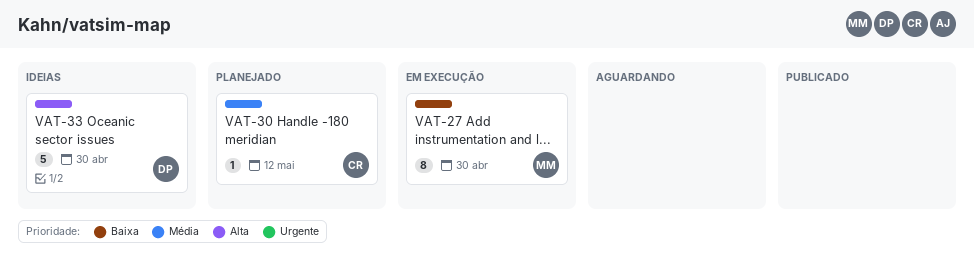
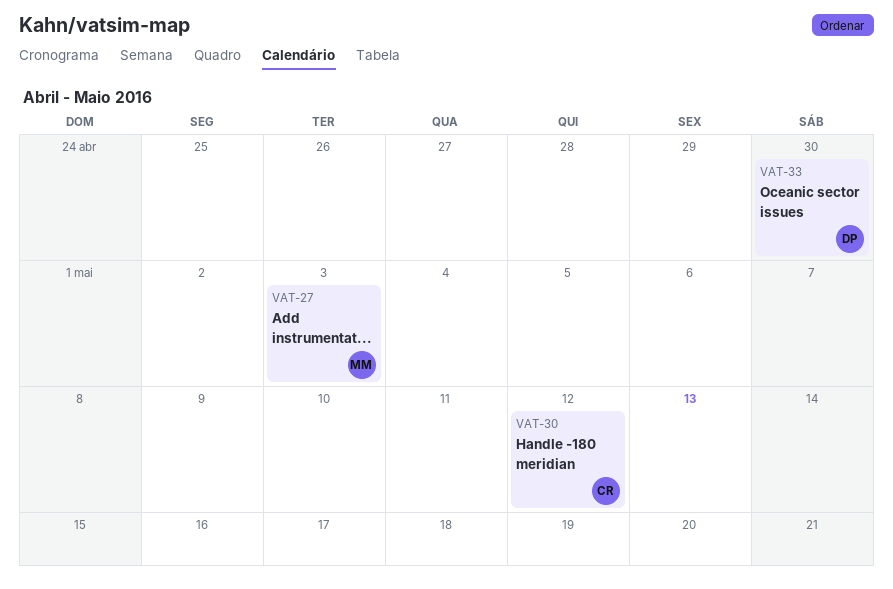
VAT-27, due: Apr 30 -> May 3

